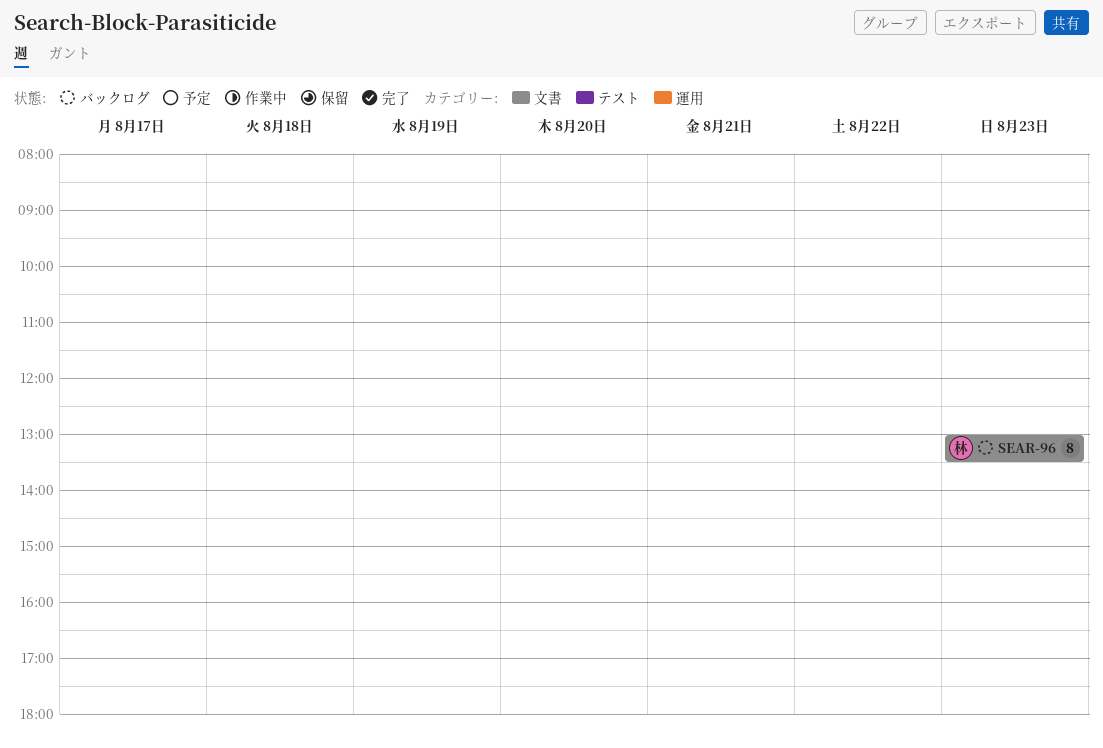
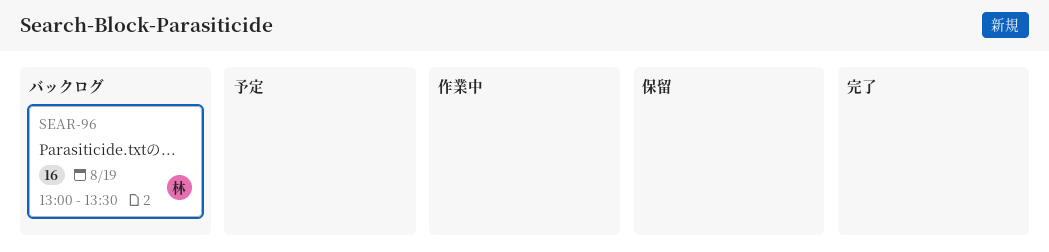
SEAR-96, estimate: 8 -> 16
SEAR-96, day: Aug 23 -> Aug 19

